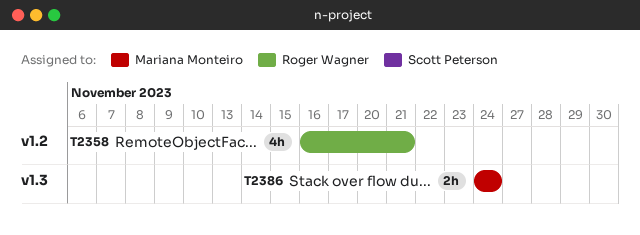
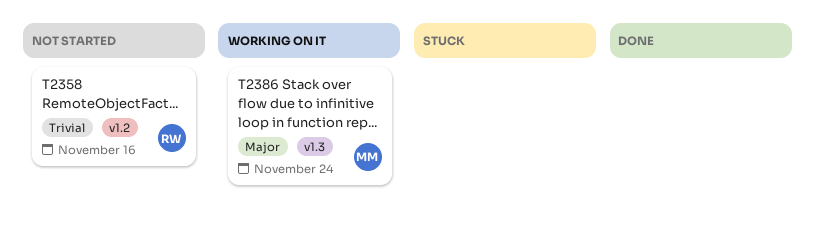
T2358, due: Nov 21 -> Nov 16

